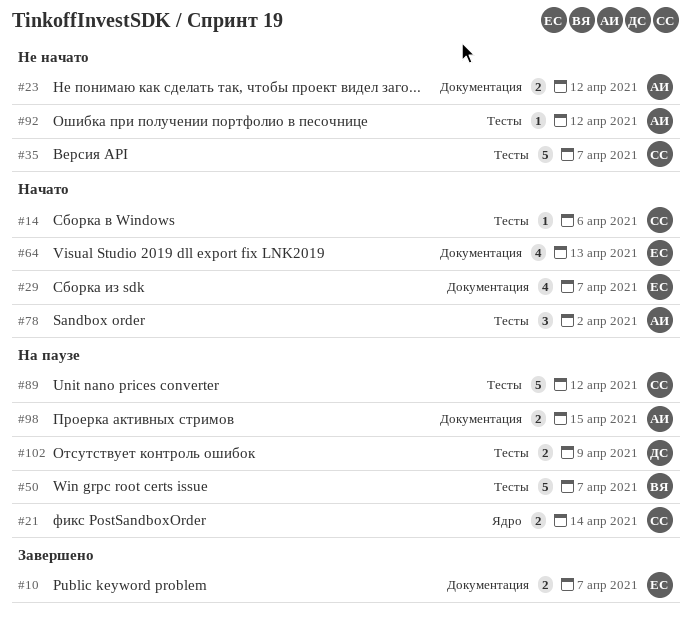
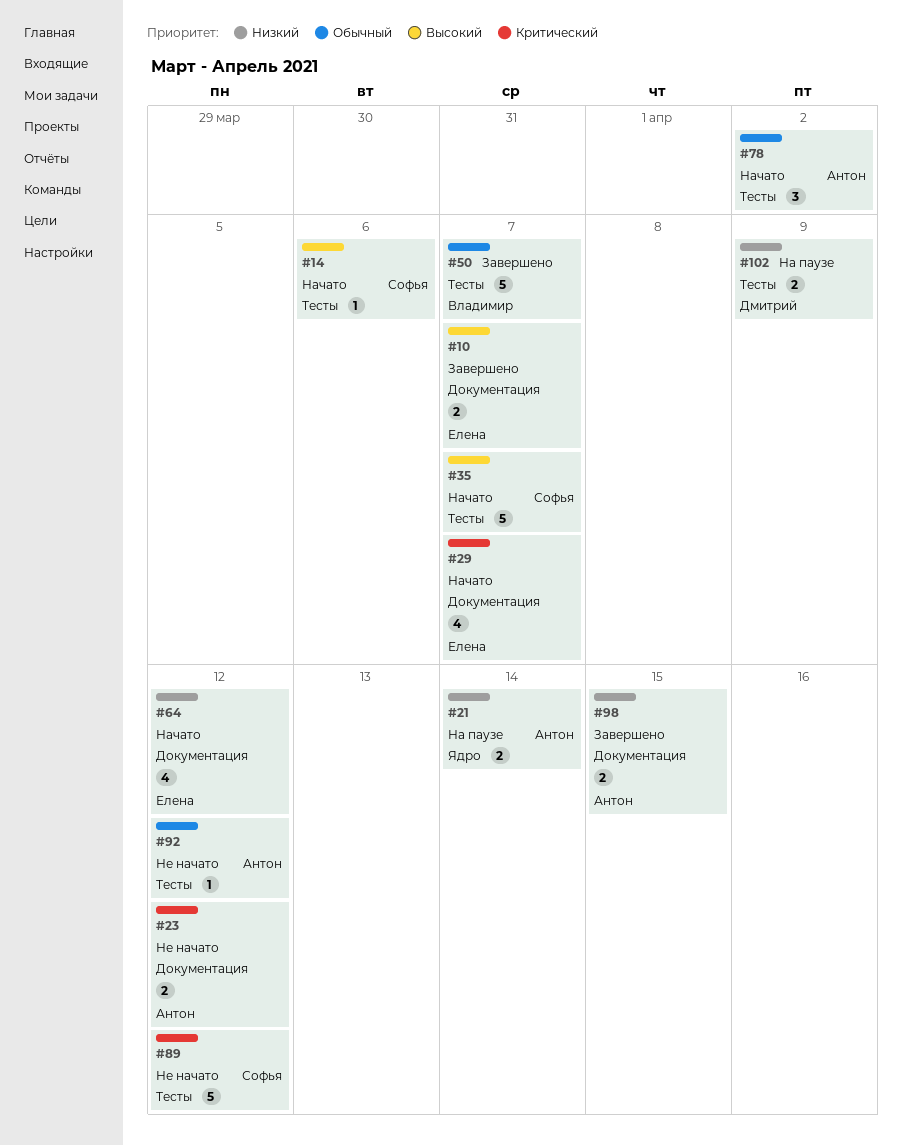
#21, owner: Софья -> Антон
#35, status: Не начато -> Начато
#50, status: На паузе -> Завершено
#64, due: Apr 13 -> Apr 12
#89, status: На паузе -> Не начато
#98, status: На паузе -> Завершено

